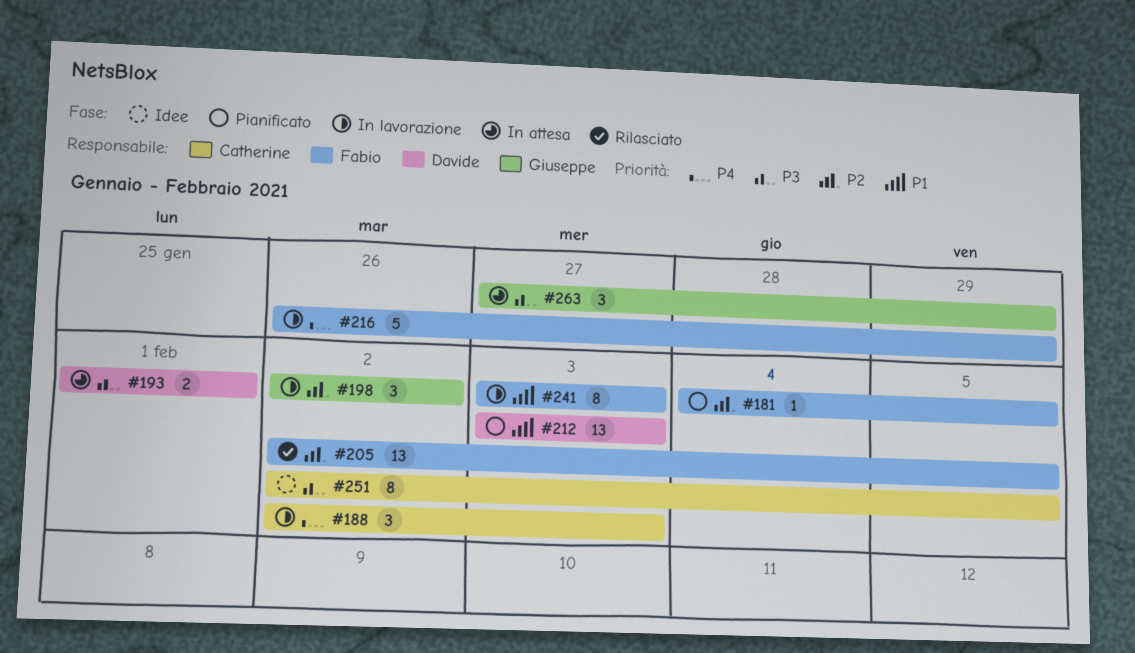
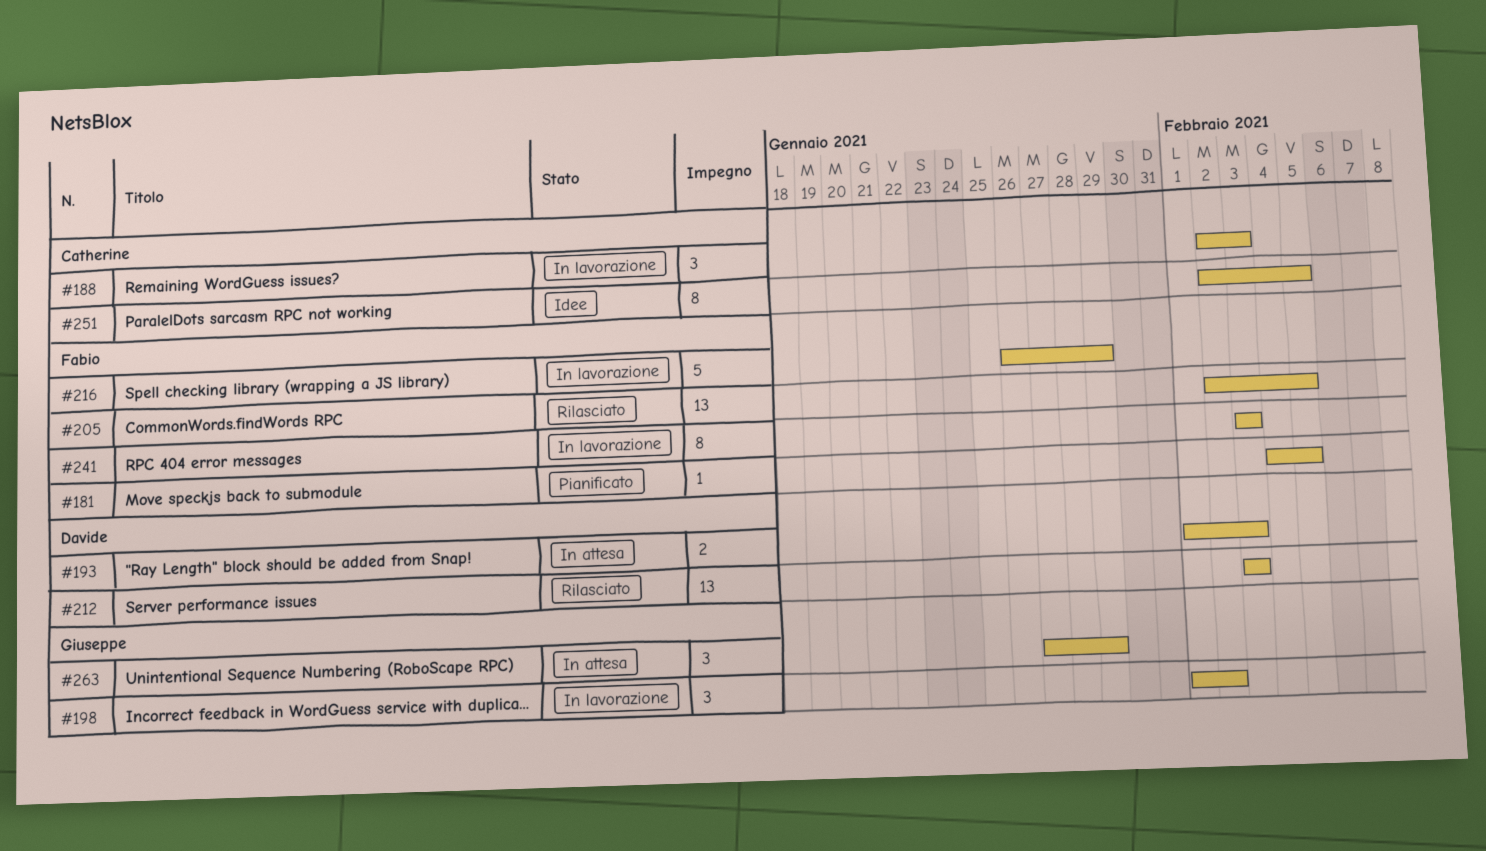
#193, due: Feb 1 -> Feb 3
#198, start: Feb 2 -> Feb 1
#212, status: Pianificato -> Rilasciato

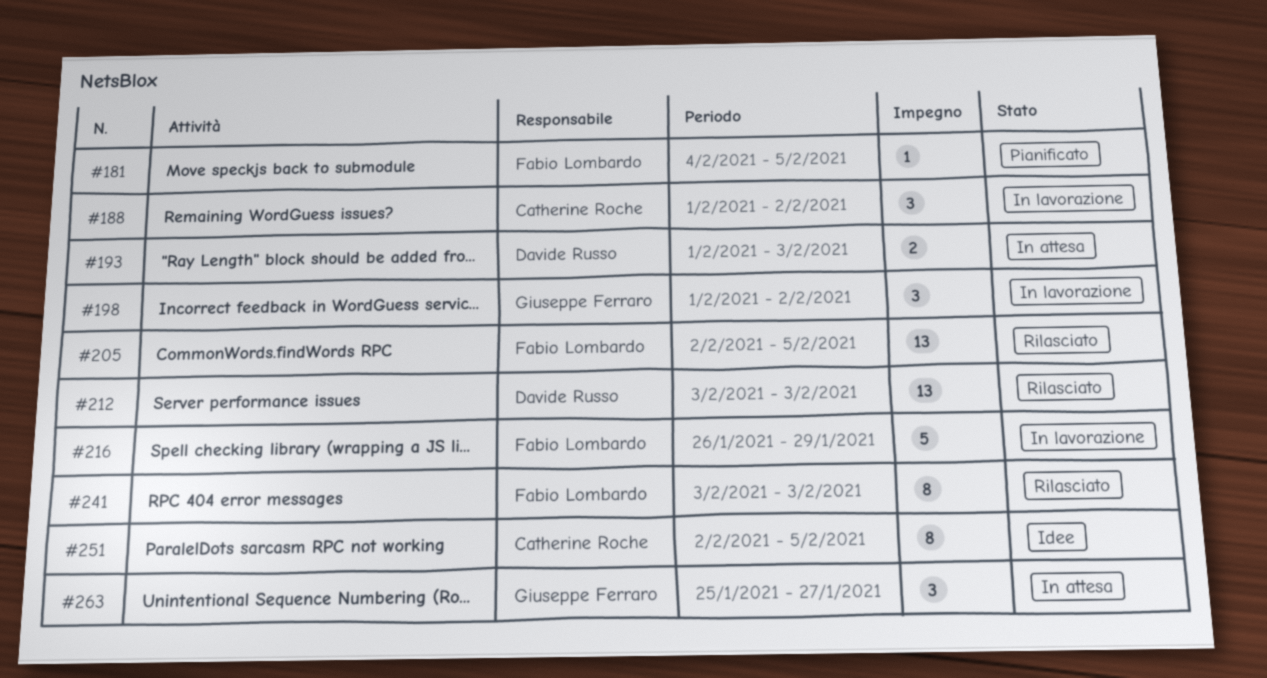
#188, start: Feb 2 -> Feb 1
#188, due: Feb 3 -> Feb 2
#241, status: In lavorazione -> Rilasciato
#263, start: Jan 27 -> Jan 25
#263, due: Jan 29 -> Jan 27

